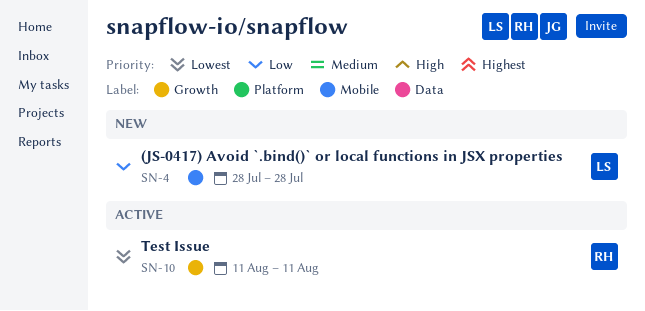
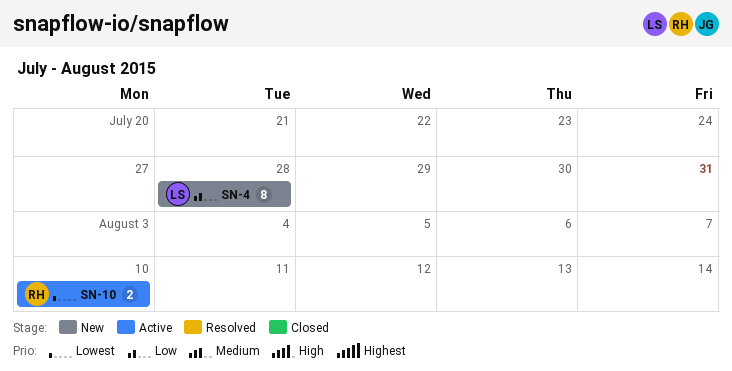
SN-10, start: Aug 11 -> Aug 10
SN-10, due: Aug 11 -> Aug 10

